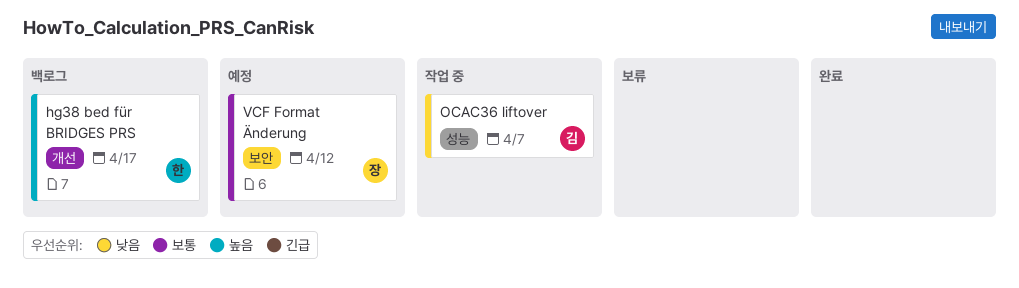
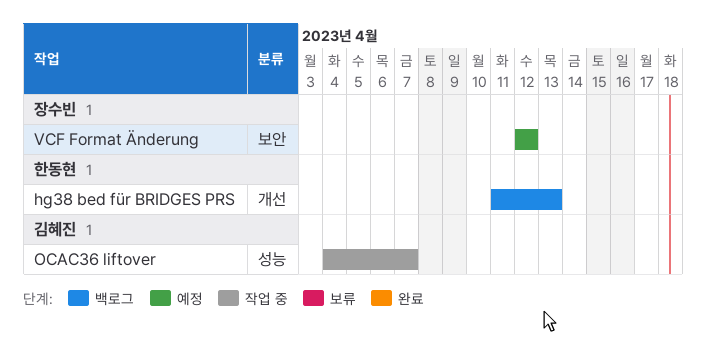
hg38 bed für BRIDGES PRS, due: Apr 17 -> Apr 13

